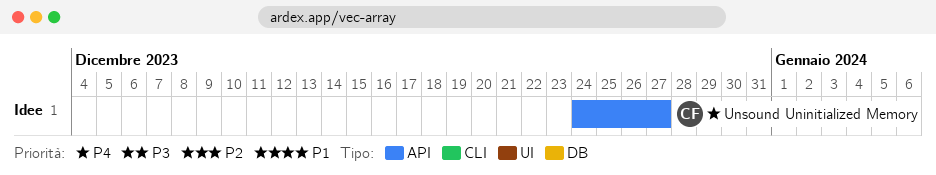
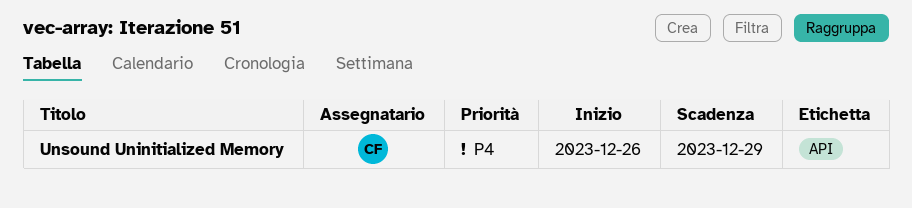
Unsound Uninitialized Memory, start: Dec 24 -> Dec 26
Unsound Uninitialized Memory, due: Dec 27 -> Dec 29

